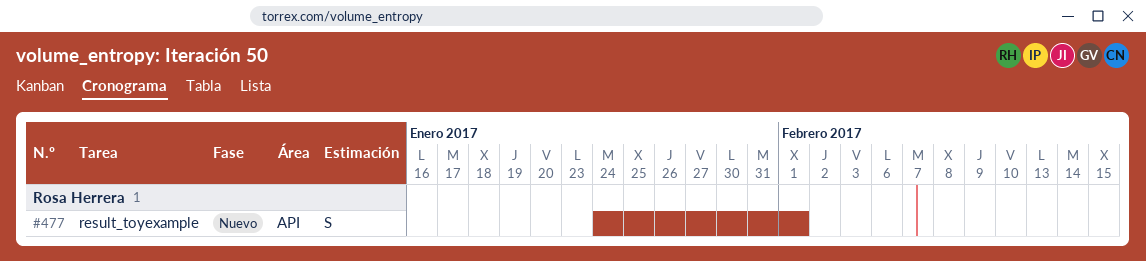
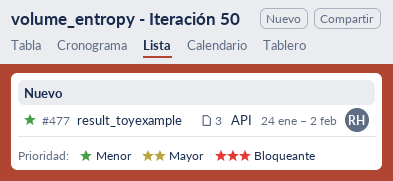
#477, due: Feb 1 -> Feb 2

